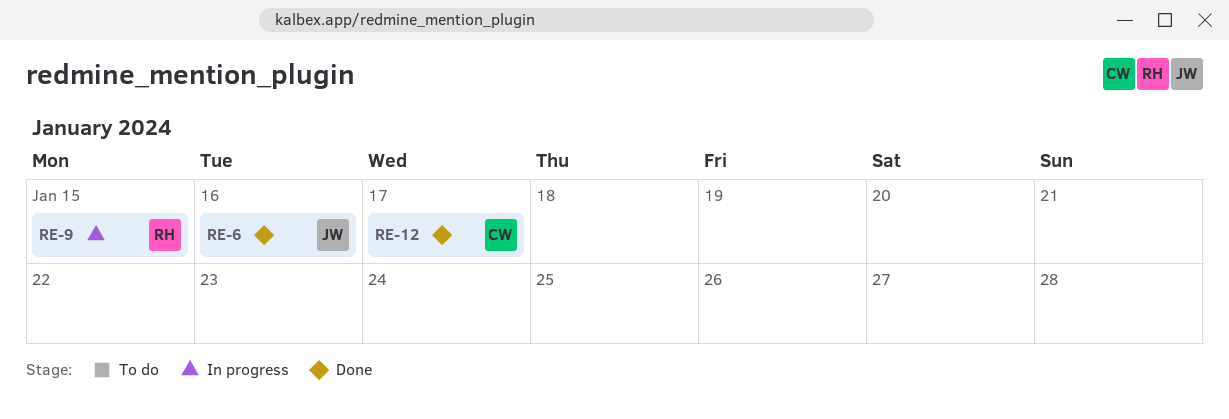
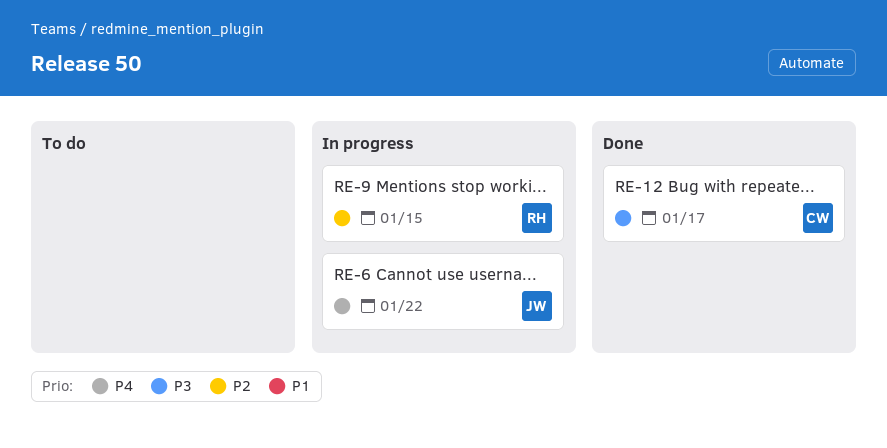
RE-6, status: Done -> In progress
RE-6, due: Jan 16 -> Jan 22

